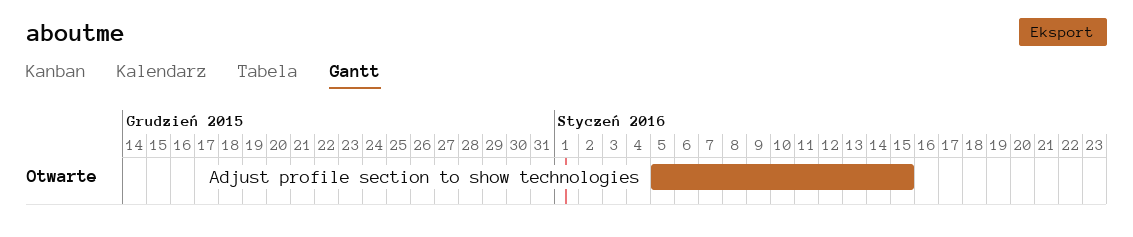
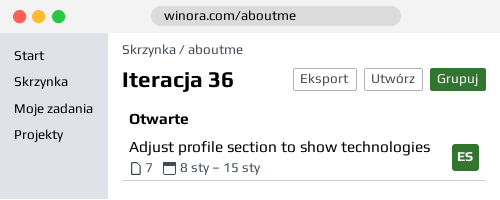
Adjust profile section to show technologies, start: Jan 5 -> Jan 8

